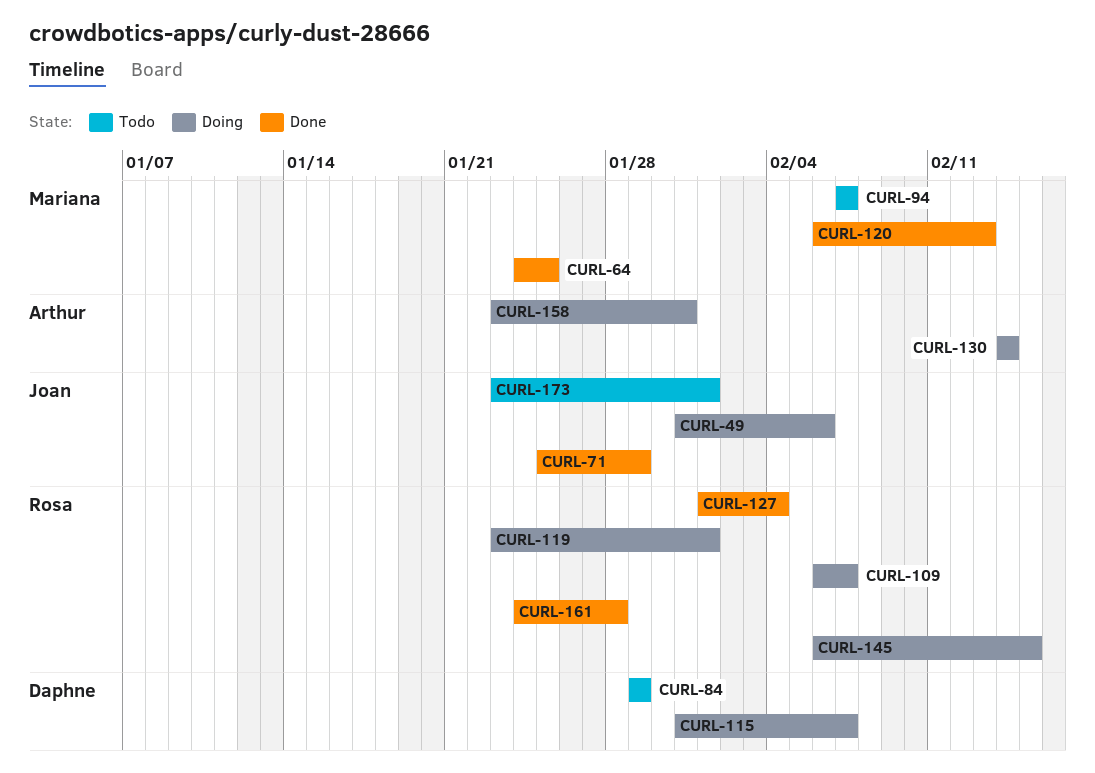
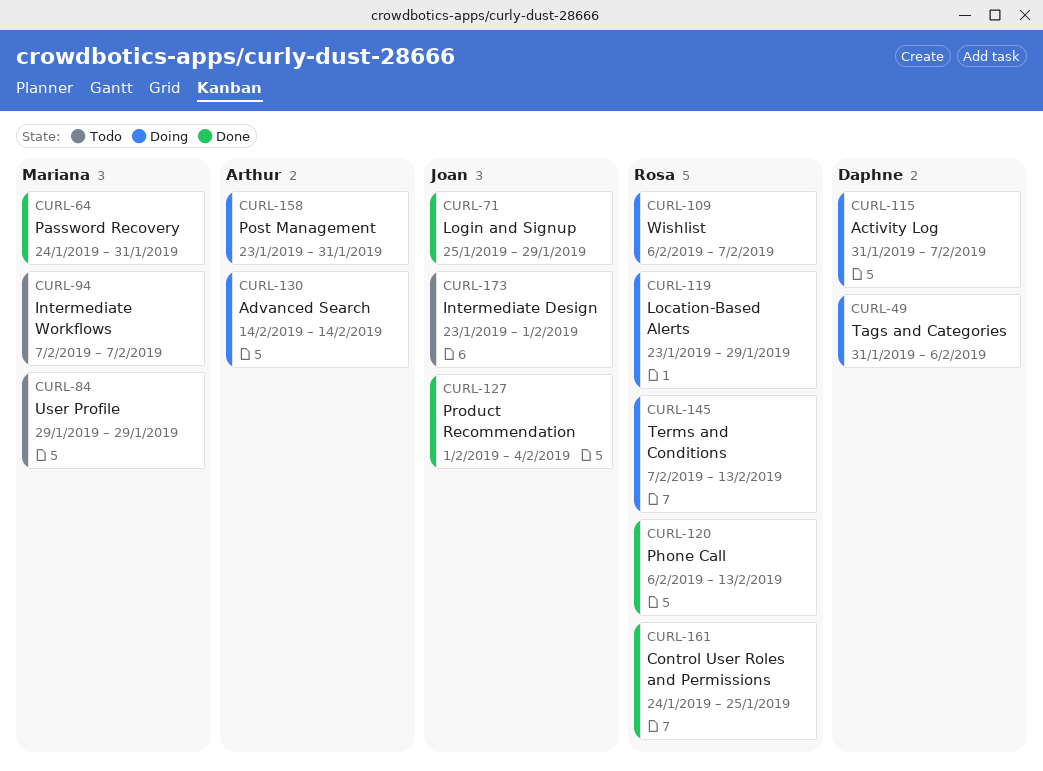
CURL-49, owner: Joan -> Daphne
CURL-64, due: Jan 25 -> Jan 31
CURL-84, owner: Daphne -> Mariana
CURL-119, due: Feb 1 -> Jan 29
CURL-120, owner: Mariana -> Rosa
CURL-127, owner: Rosa -> Joan
CURL-145, start: Feb 6 -> Feb 7
CURL-145, due: Feb 15 -> Feb 13
CURL-161, due: Jan 28 -> Jan 25

